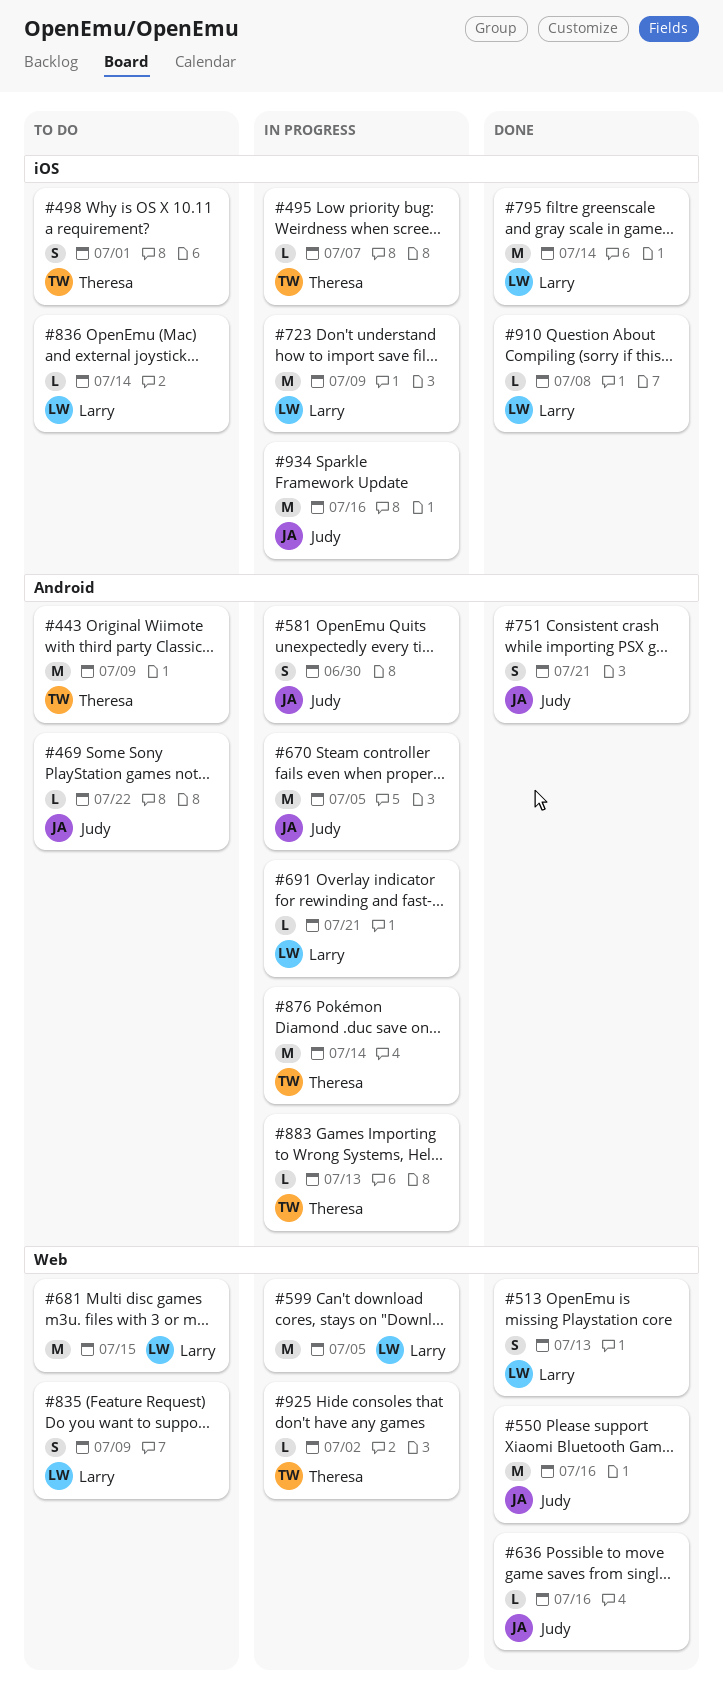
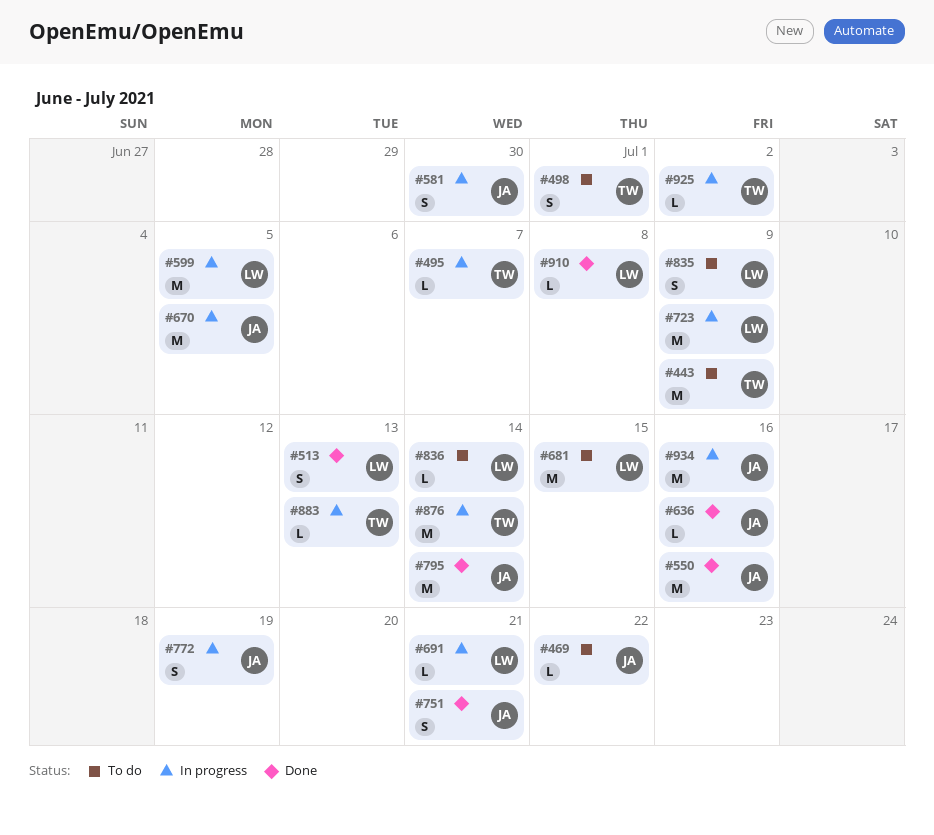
#772: none -> present
#795, owner: Larry -> Judy

